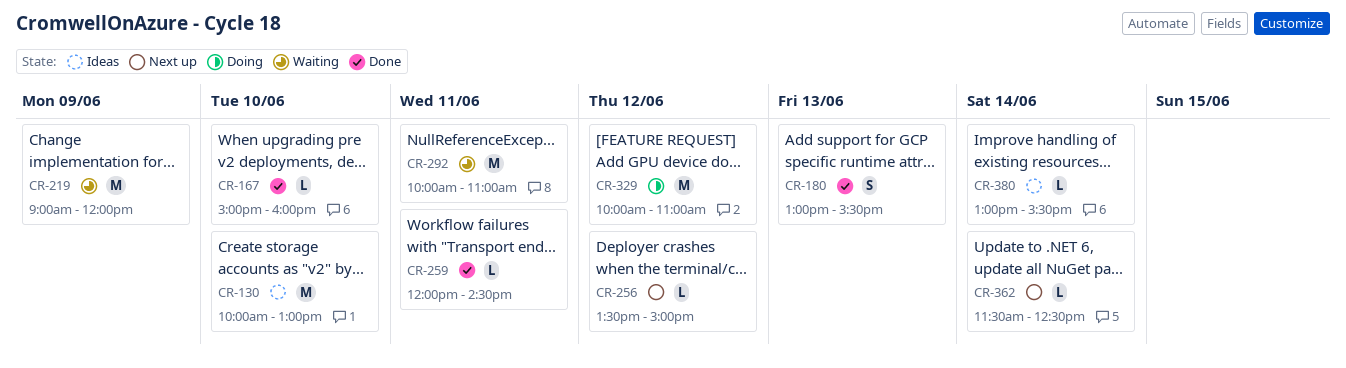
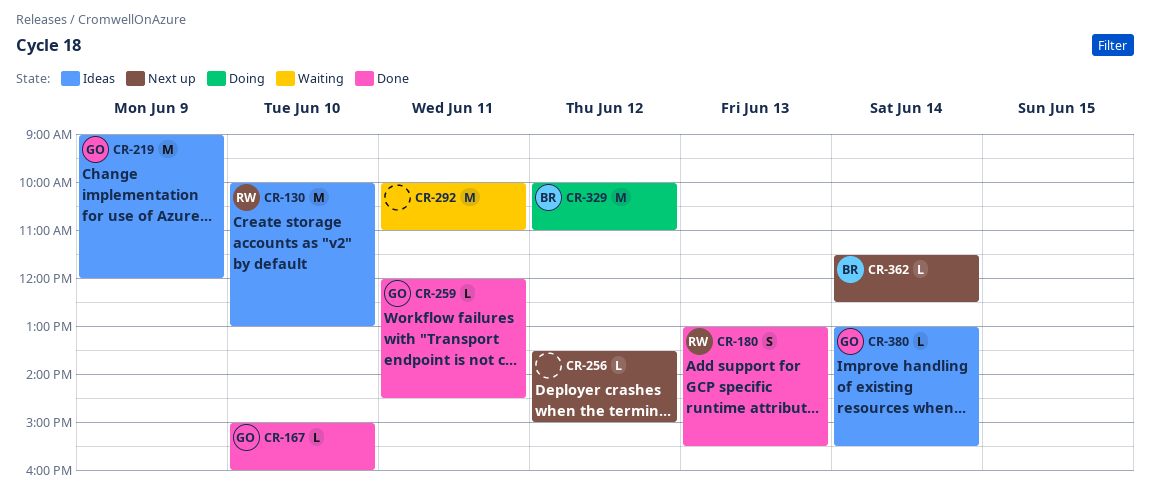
CR-219, status: Waiting -> Ideas

